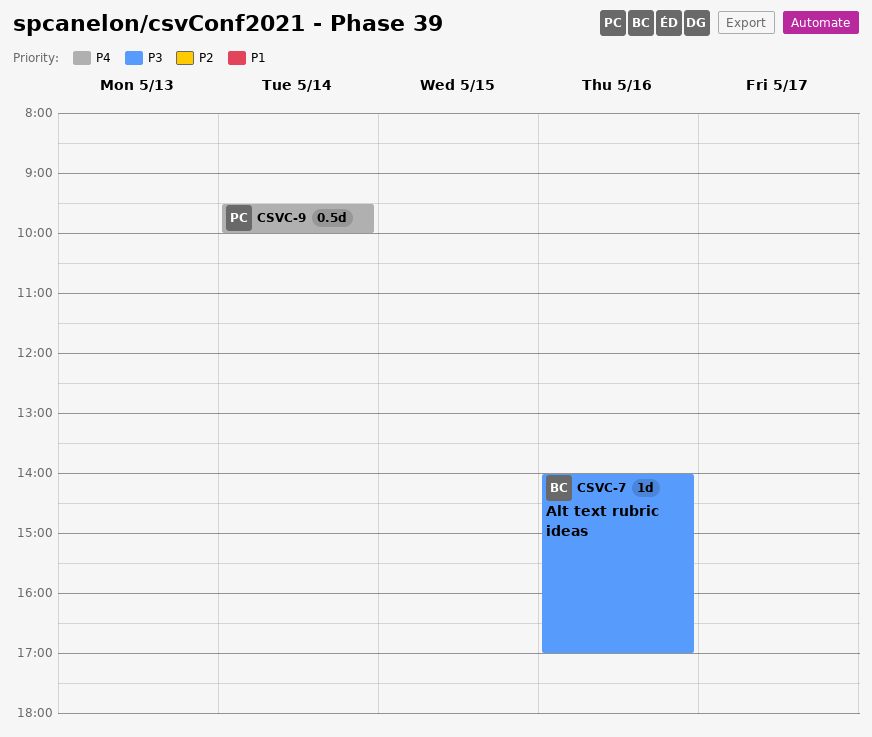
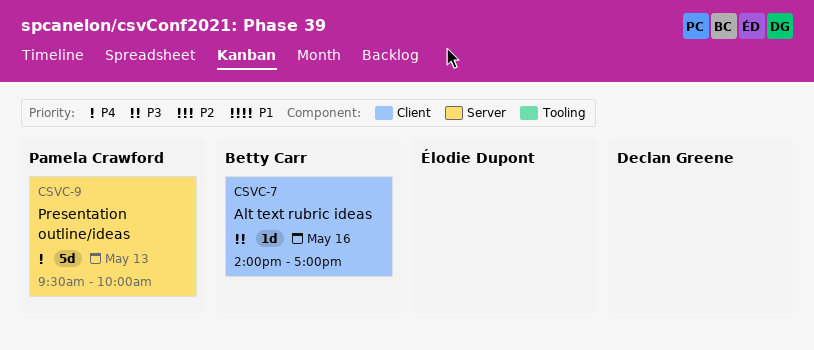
CSVC-9, estimate: 0.5d -> 5d
CSVC-9, day: May 14 -> May 13

